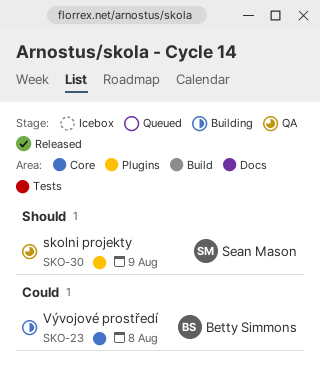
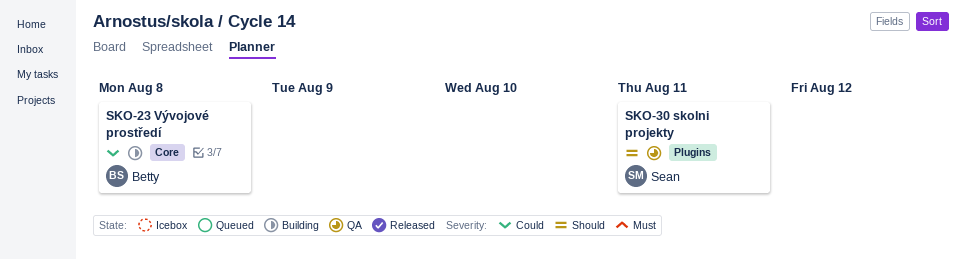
SKO-30, due: Aug 9 -> Aug 11

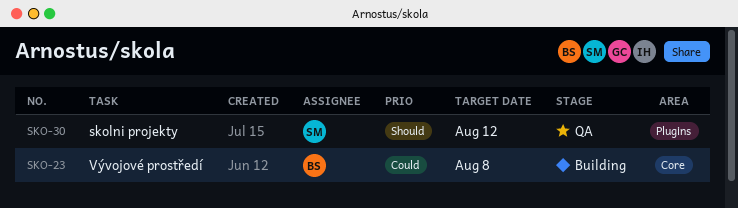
SKO-30, due: Aug 11 -> Aug 12

